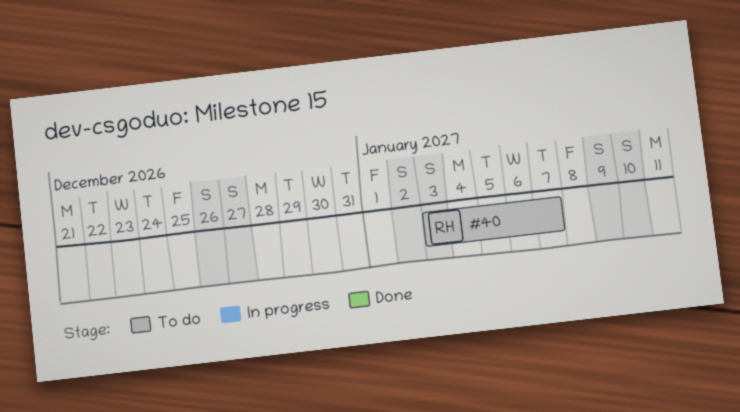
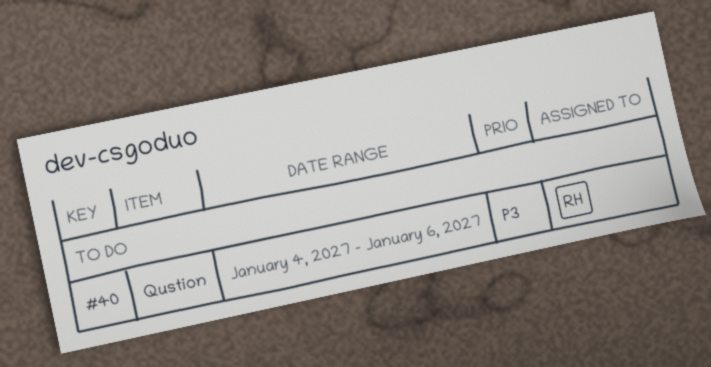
#40, start: Jan 3 -> Jan 4
#40, due: Jan 7 -> Jan 6

